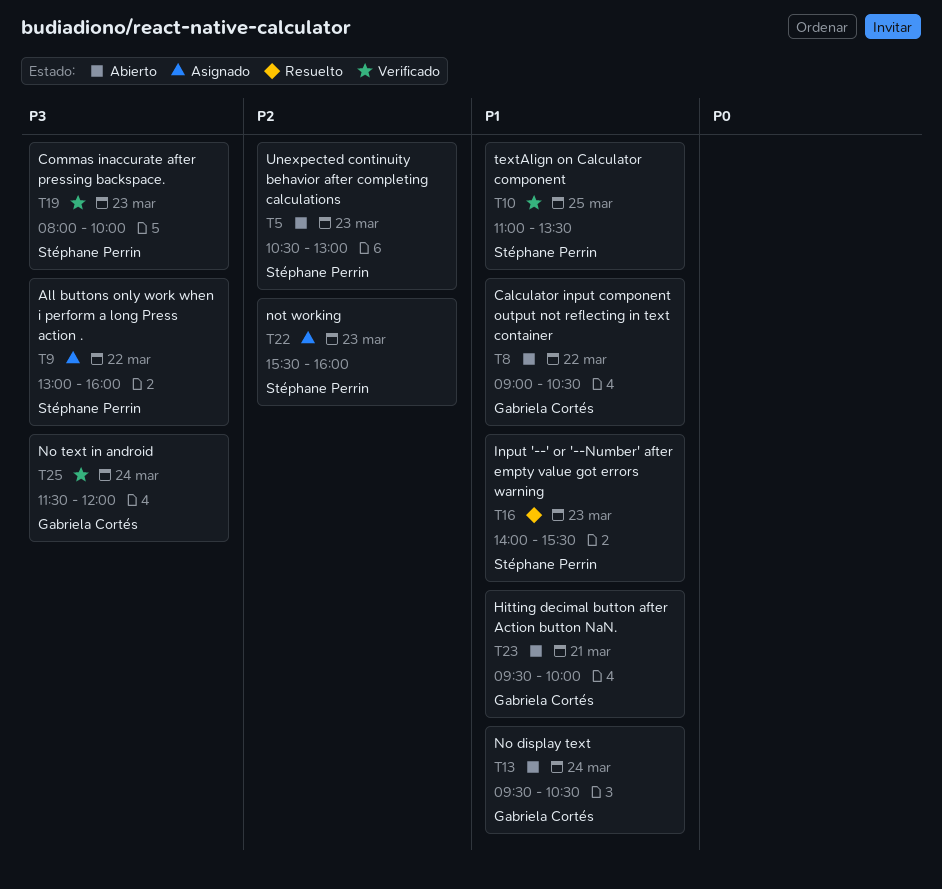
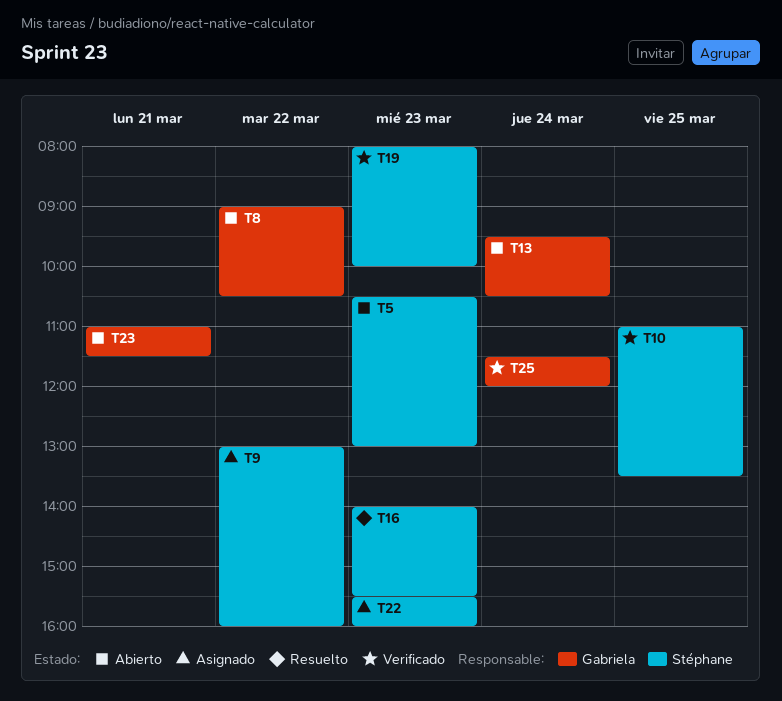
T23, begins: 09:30 -> 11:00
T23, ends: 10:00 -> 11:30

